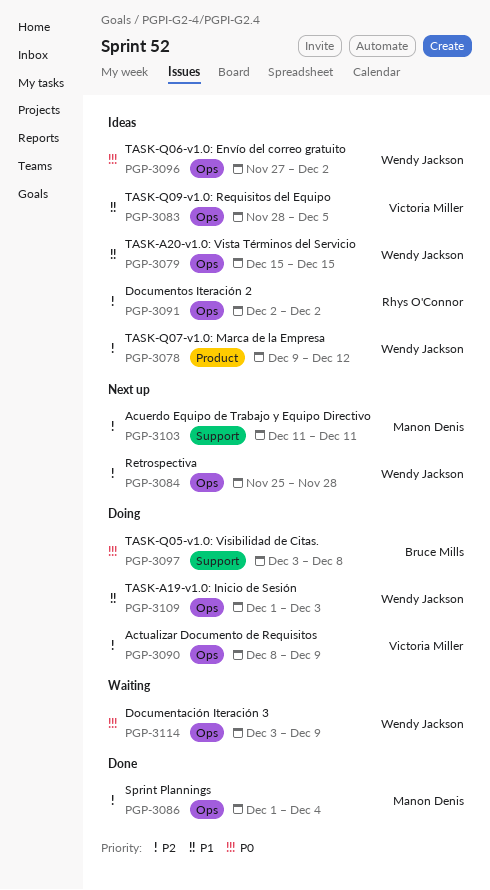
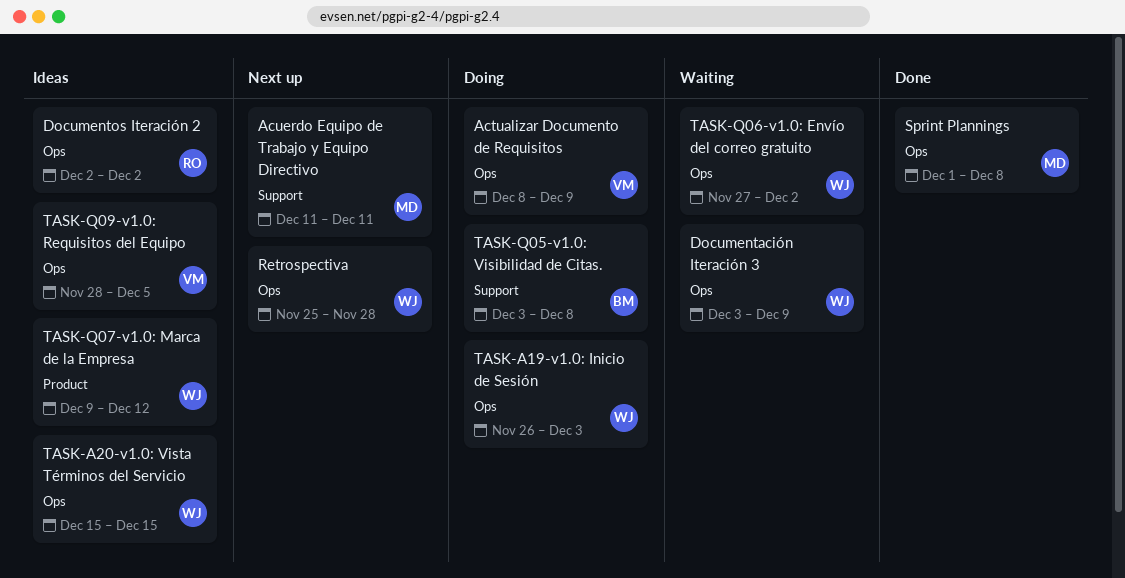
Sprint Plannings, due: Dec 4 -> Dec 8
TASK-A19-v1.0: Inicio de Sesión, start: Dec 1 -> Nov 26
TASK-Q06-v1.0: Envío del correo gratuito, status: Ideas -> Waiting

